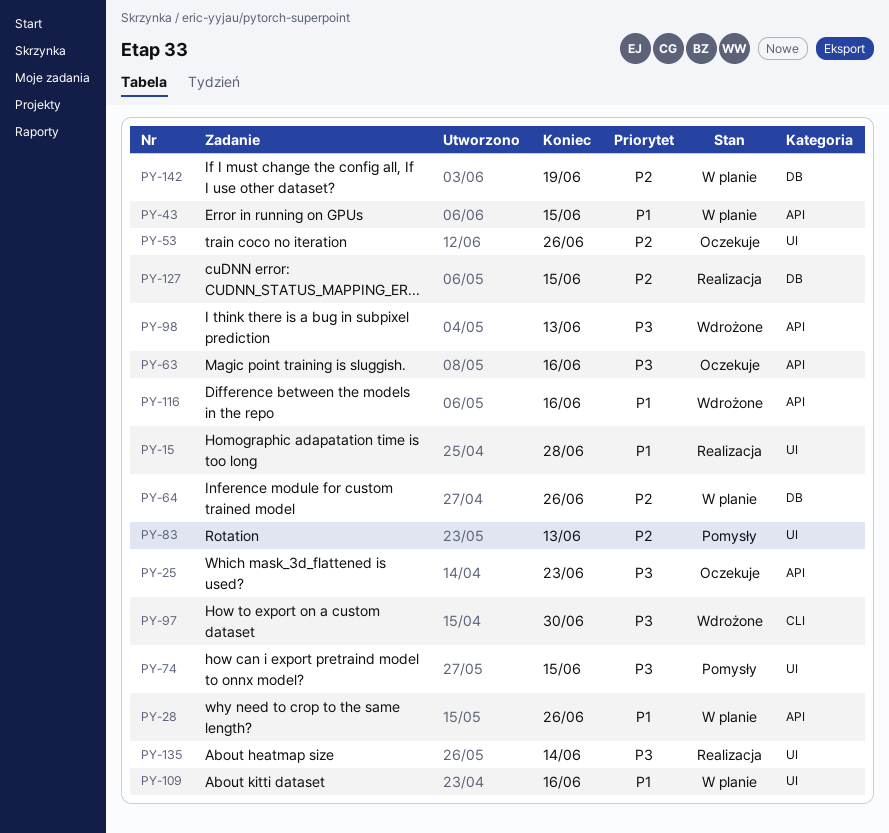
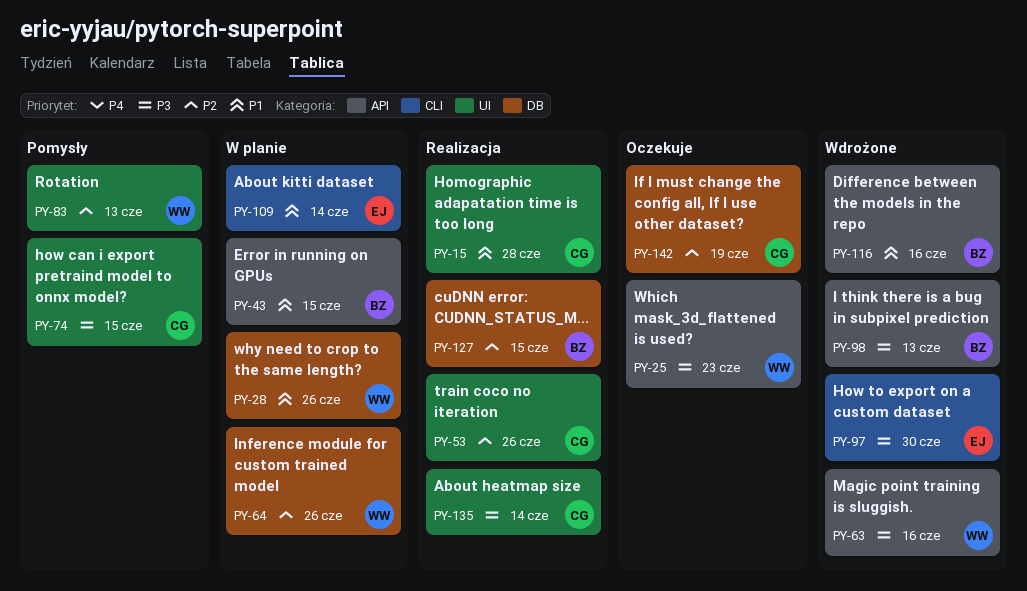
PY-28, label: API -> DB
PY-53, status: Oczekuje -> Realizacja
PY-63, status: Oczekuje -> Wdrożone
PY-109, label: UI -> CLI
PY-109, due: Jun 16 -> Jun 14
PY-142, status: W planie -> Oczekuje

